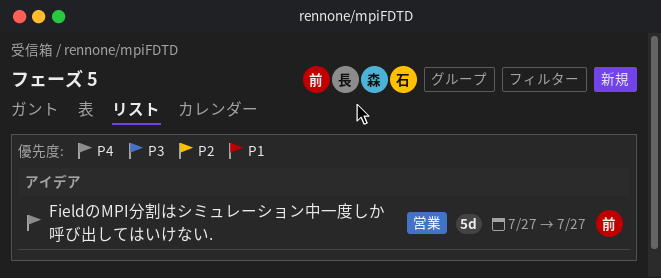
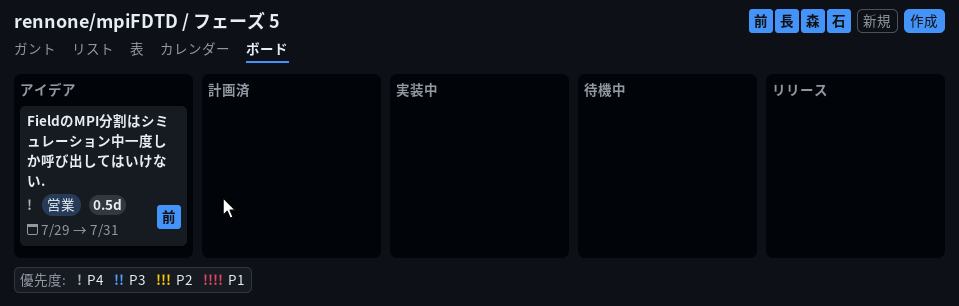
FieldのMPI分割はシミュレーション中一度しか呼び出してはいけない., estimate: 5d -> 0.5d
FieldのMPI分割はシミュレーション中一度しか呼び出してはいけない., start: Jul 27 -> Jul 29
FieldのMPI分割はシミュレーション中一度しか呼び出してはいけない., due: Jul 27 -> Jul 31

